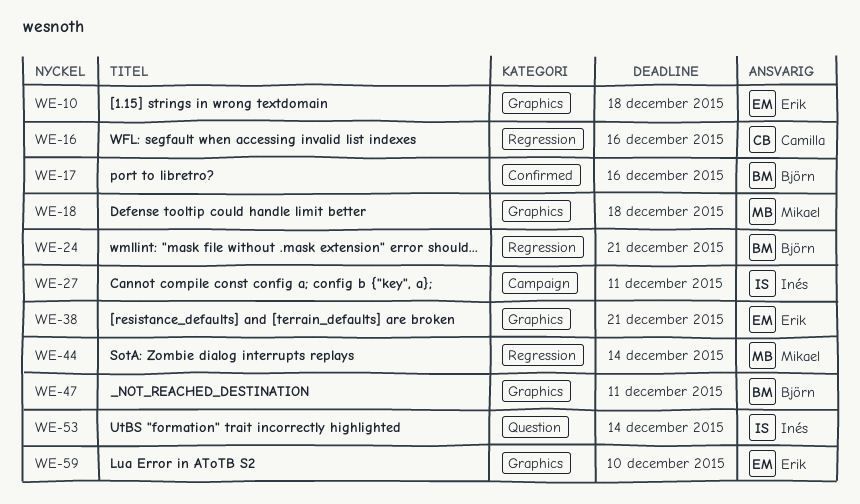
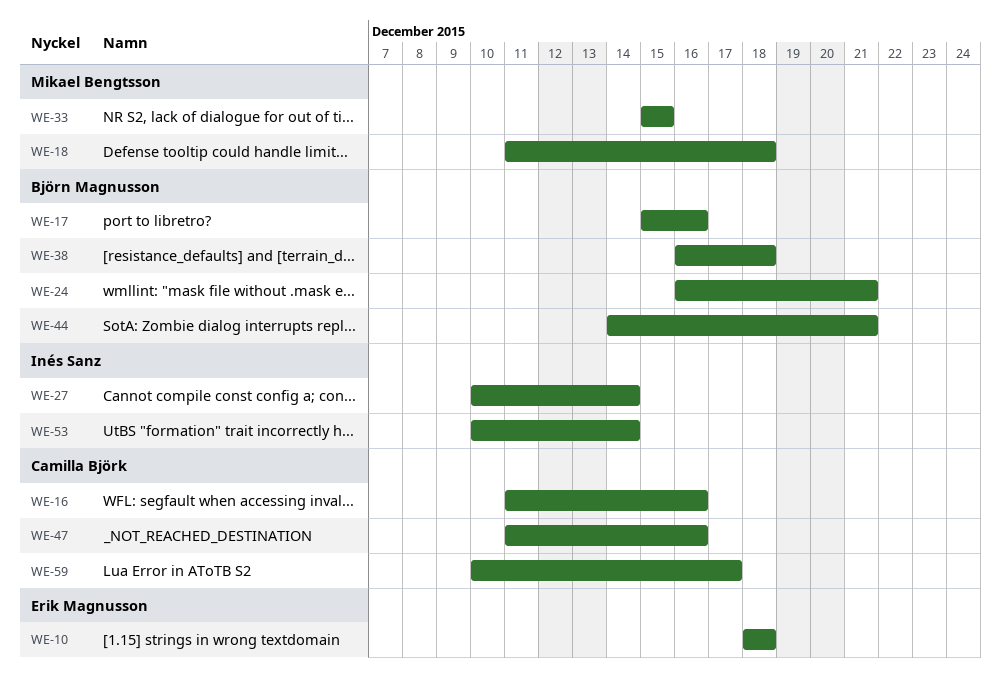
WE-27, due: Dec 11 -> Dec 14
WE-33: none -> present
WE-38, owner: Erik Magnusson -> Björn Magnusson
WE-38, due: Dec 21 -> Dec 18
WE-44, owner: Mikael Bengtsson -> Björn Magnusson
WE-44, due: Dec 14 -> Dec 21
WE-47, owner: Björn Magnusson -> Camilla Björk
WE-47, due: Dec 11 -> Dec 16
WE-59, owner: Erik Magnusson -> Camilla Björk
WE-59, due: Dec 10 -> Dec 17

